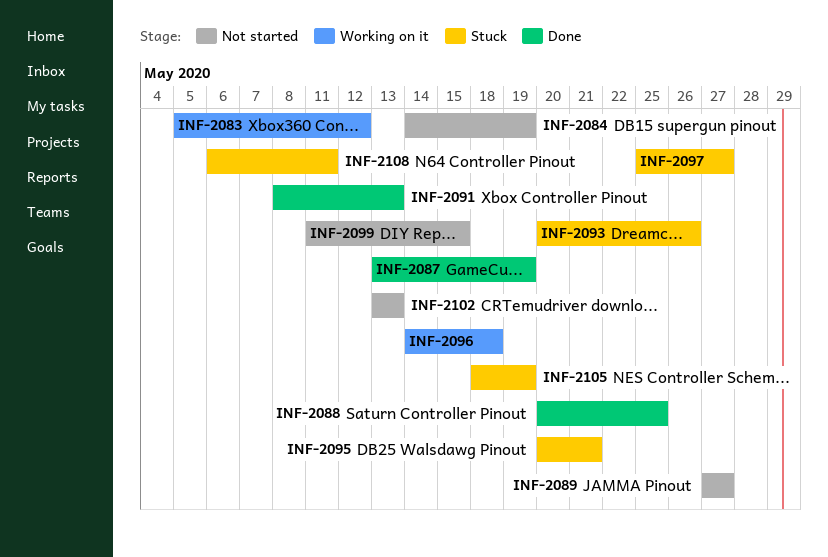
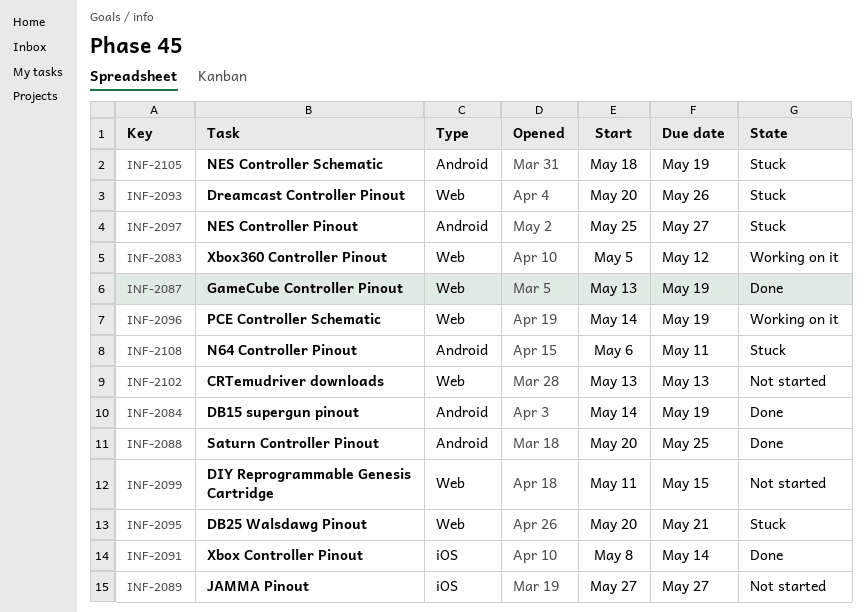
INF-2084, status: Not started -> Done
INF-2091, due: May 13 -> May 14
INF-2096, due: May 18 -> May 19

